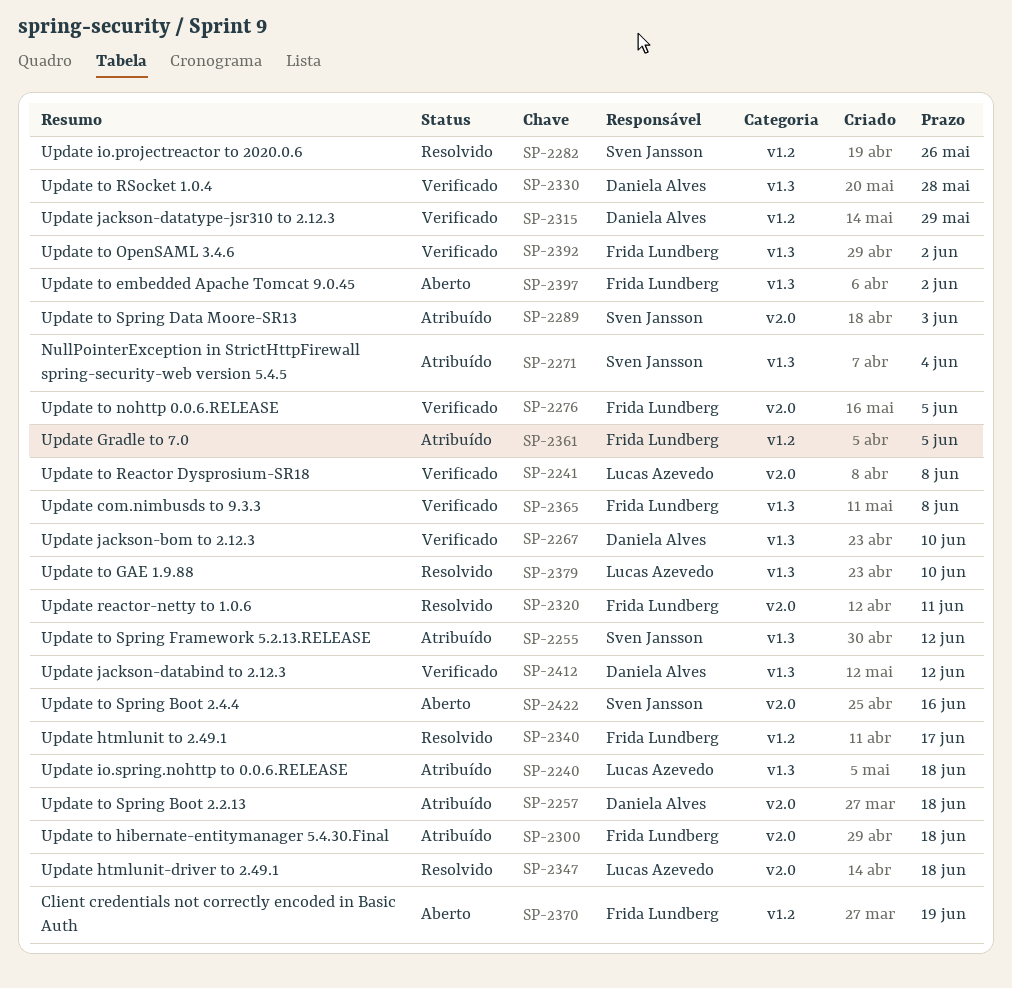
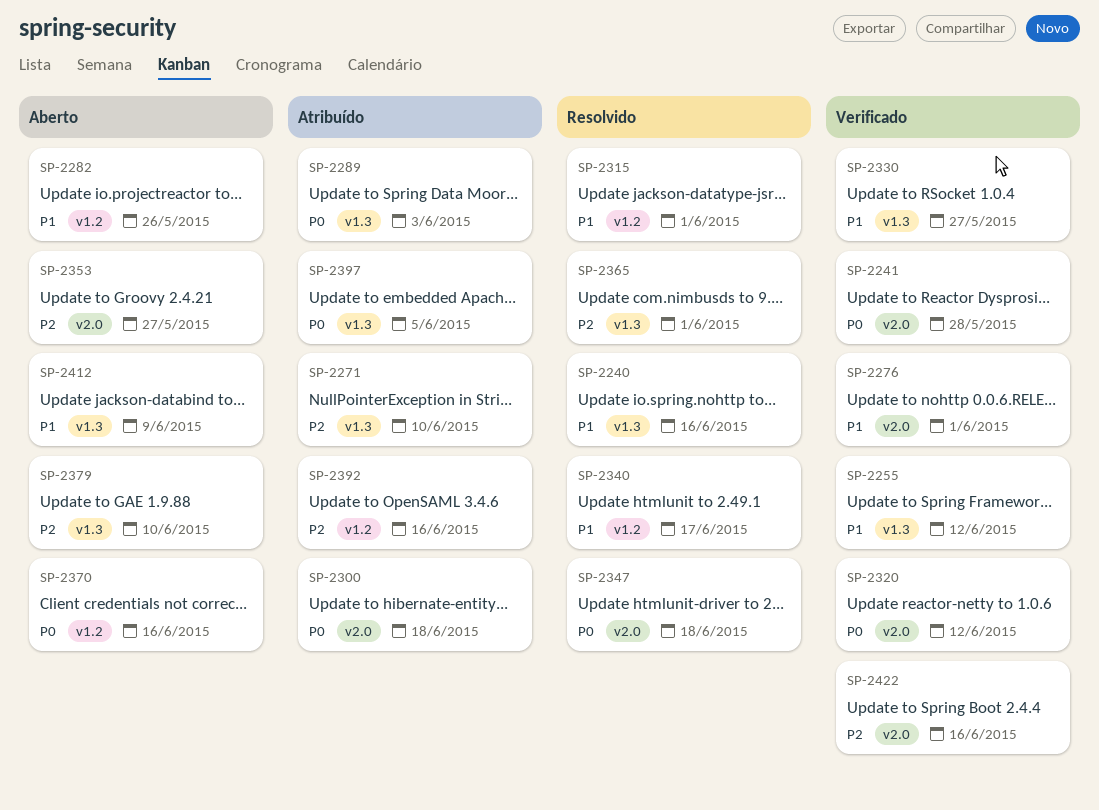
SP-2240, status: Atribuído -> Resolvido
SP-2240, due: Jun 18 -> Jun 16
SP-2241, due: Jun 8 -> May 28
SP-2255, status: Atribuído -> Verificado
SP-2257: present -> none
SP-2267: present -> none
SP-2271, due: Jun 4 -> Jun 10
SP-2276, due: Jun 5 -> Jun 1
SP-2282, status: Resolvido -> Aberto
SP-2289, label: v2.0 -> v1.3
SP-2315, status: Verificado -> Resolvido
SP-2315, due: May 29 -> Jun 1
SP-2320, status: Resolvido -> Verificado
SP-2320, due: Jun 11 -> Jun 12
SP-2330, due: May 28 -> May 27
SP-2353: none -> present
SP-2361: present -> none
SP-2365, status: Verificado -> Resolvido
SP-2365, due: Jun 8 -> Jun 1
SP-2370, due: Jun 19 -> Jun 16
SP-2379, status: Resolvido -> Aberto
SP-2392, status: Verificado -> Atribuído
SP-2392, label: v1.3 -> v1.2
SP-2392, due: Jun 2 -> Jun 16
SP-2397, status: Aberto -> Atribuído
SP-2397, due: Jun 2 -> Jun 5
SP-2412, status: Verificado -> Aberto
SP-2412, due: Jun 12 -> Jun 9
SP-2422, status: Aberto -> Verificado

